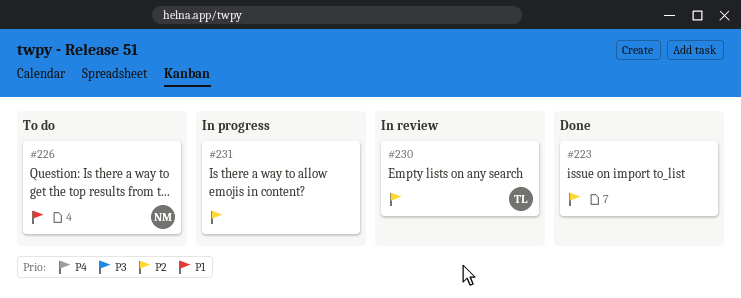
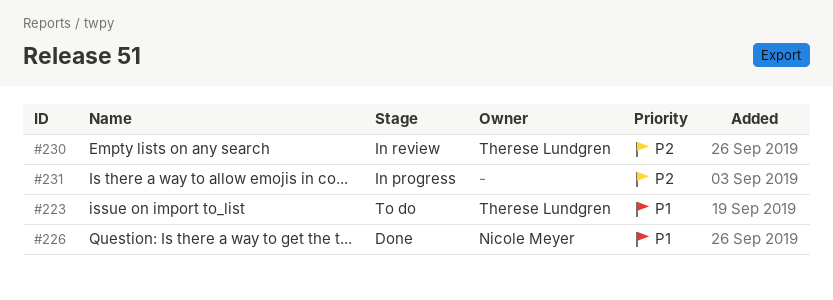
#223, status: Done -> To do
#223, owner: none -> Therese Lundgren
#223, priority: P2 -> P1
#226, status: To do -> Done

